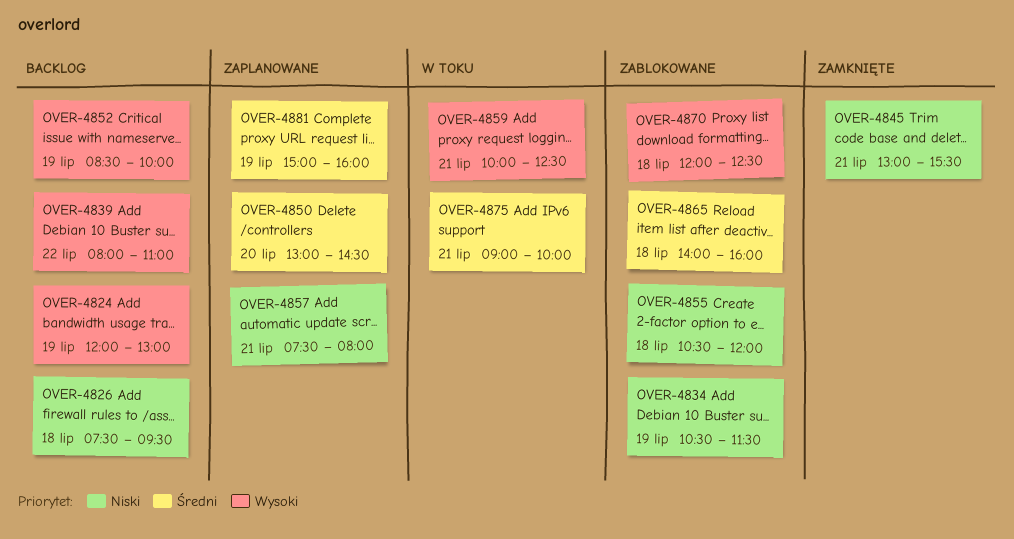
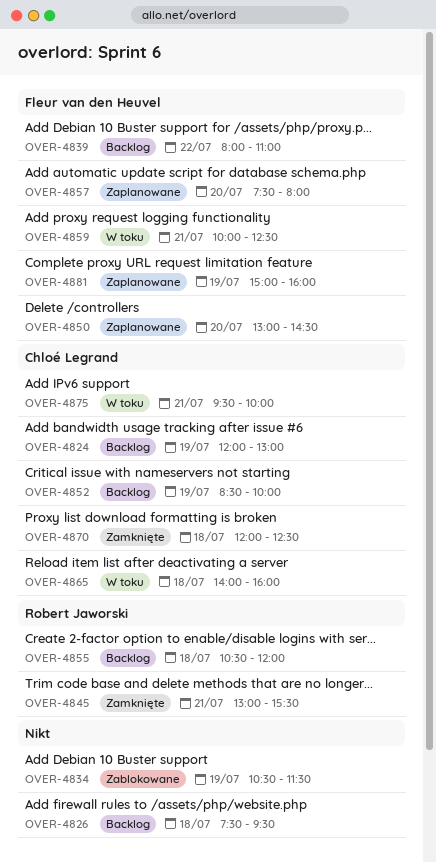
OVER-4855, status: Zablokowane -> Backlog
OVER-4857, day: Jul 21 -> Jul 20
OVER-4865, status: Zablokowane -> W toku
OVER-4870, status: Zablokowane -> Zamknięte
OVER-4875, begins: 09:00 -> 09:30

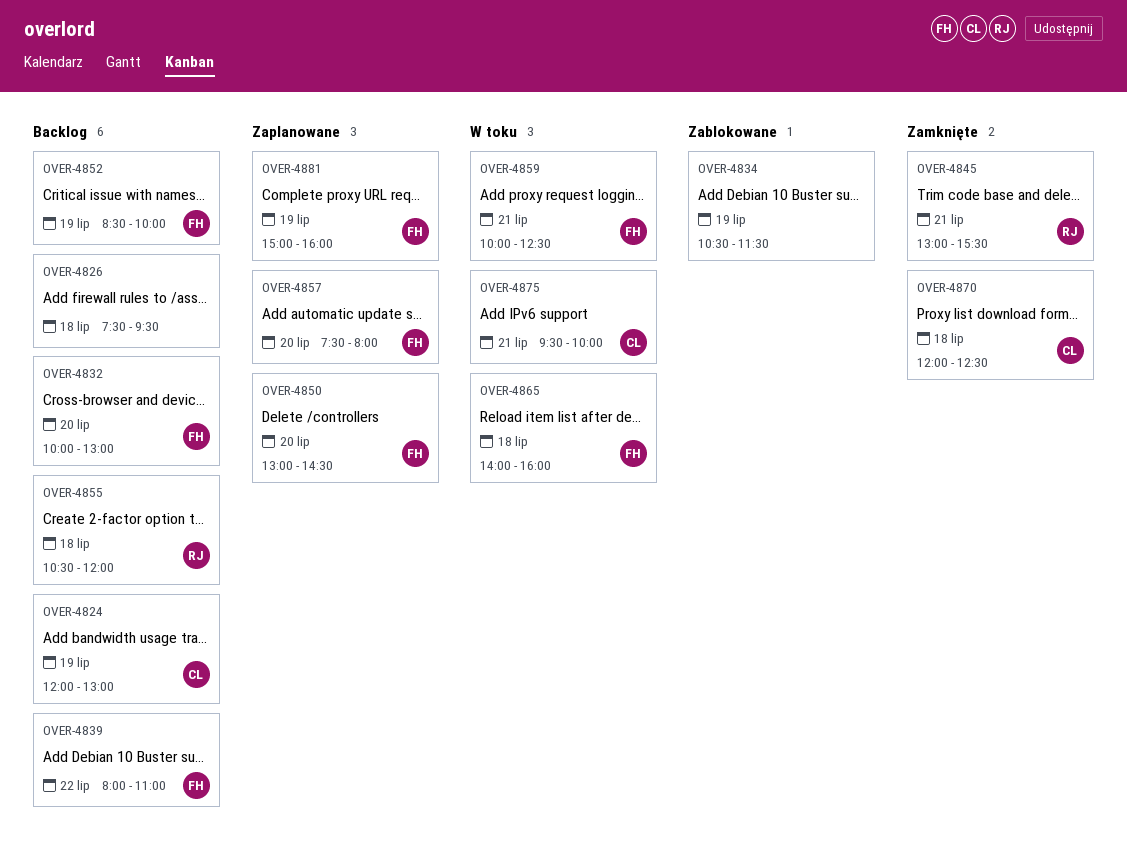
OVER-4832: none -> present
OVER-4852, owner: Chloé Legrand -> Fleur van den Heuvel
OVER-4865, owner: Chloé Legrand -> Fleur van den Heuvel

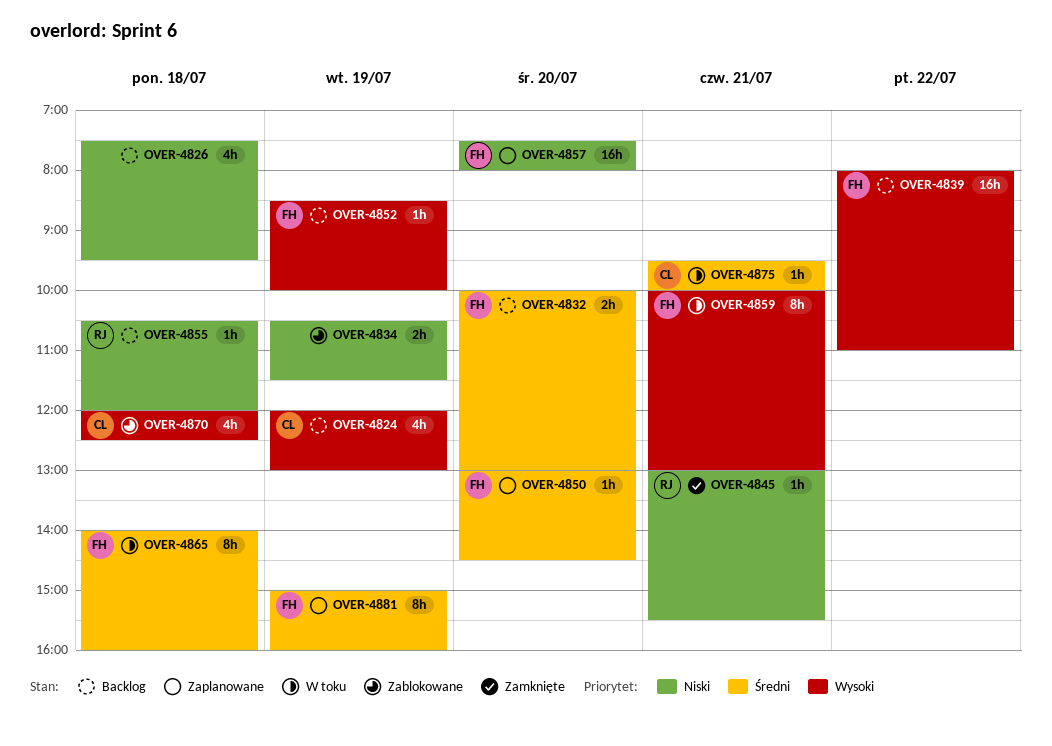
OVER-4859, ends: 12:30 -> 13:00
OVER-4870, status: Zamknięte -> Zablokowane

